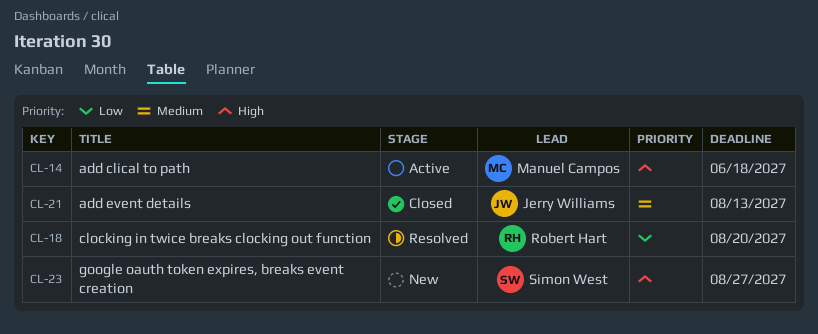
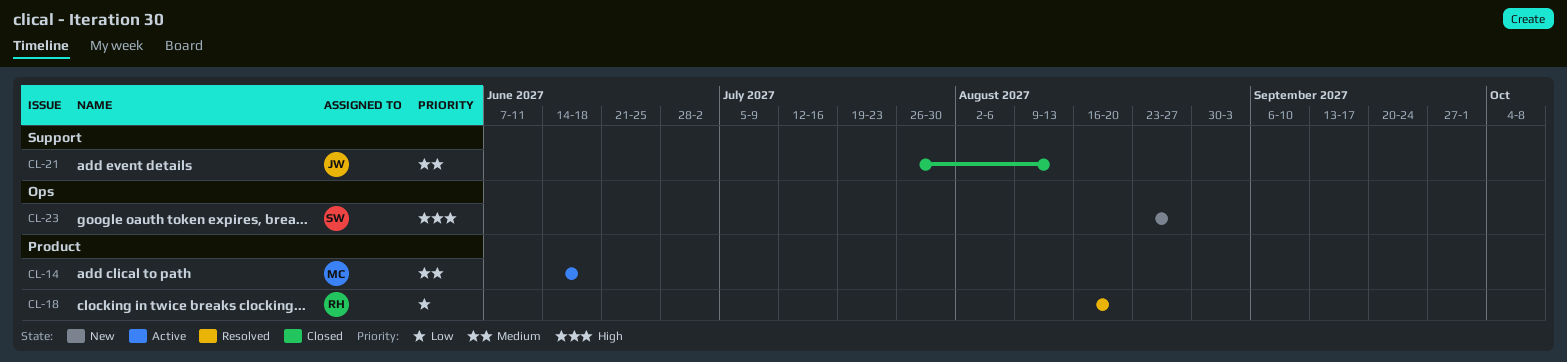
CL-14, priority: High -> Medium

